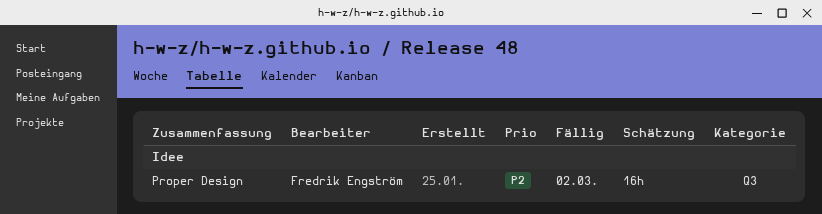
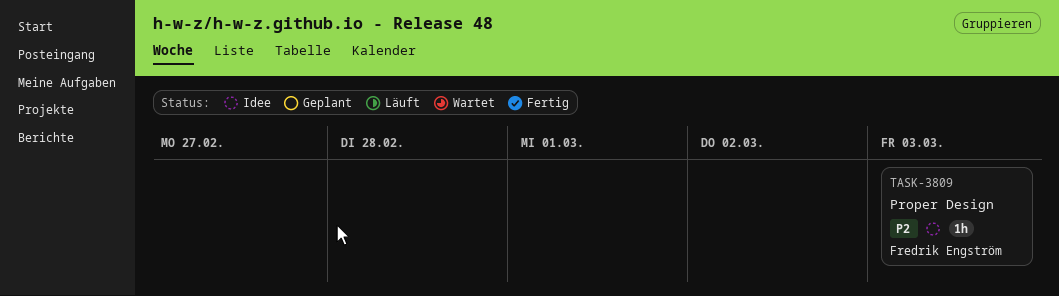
Proper Design, estimate: 16h -> 1h
Proper Design, due: Mar 2 -> Mar 3

